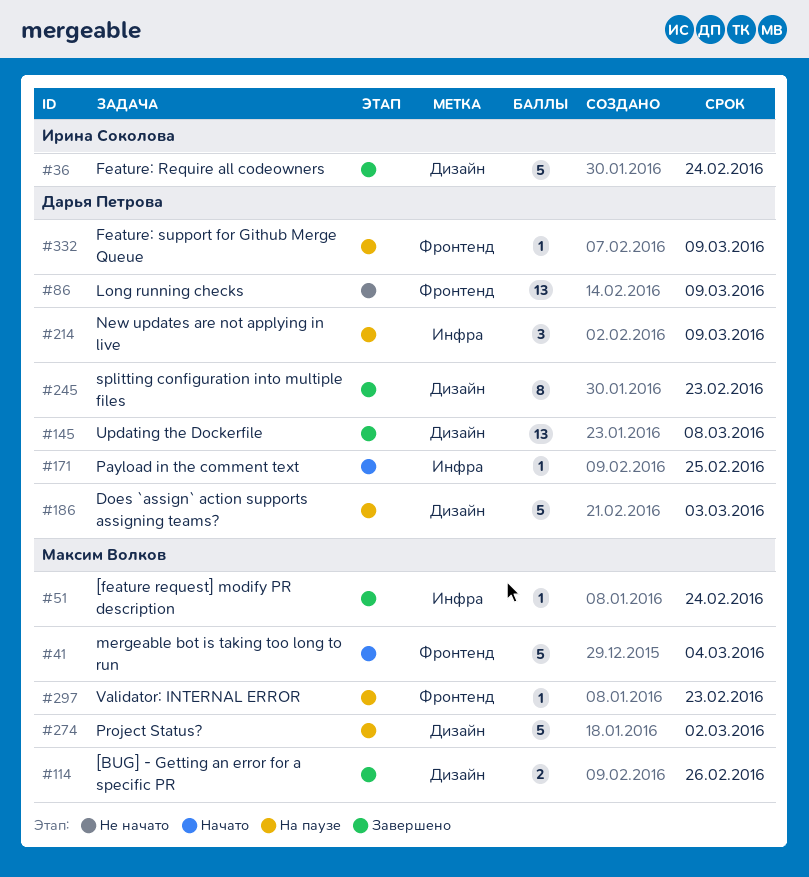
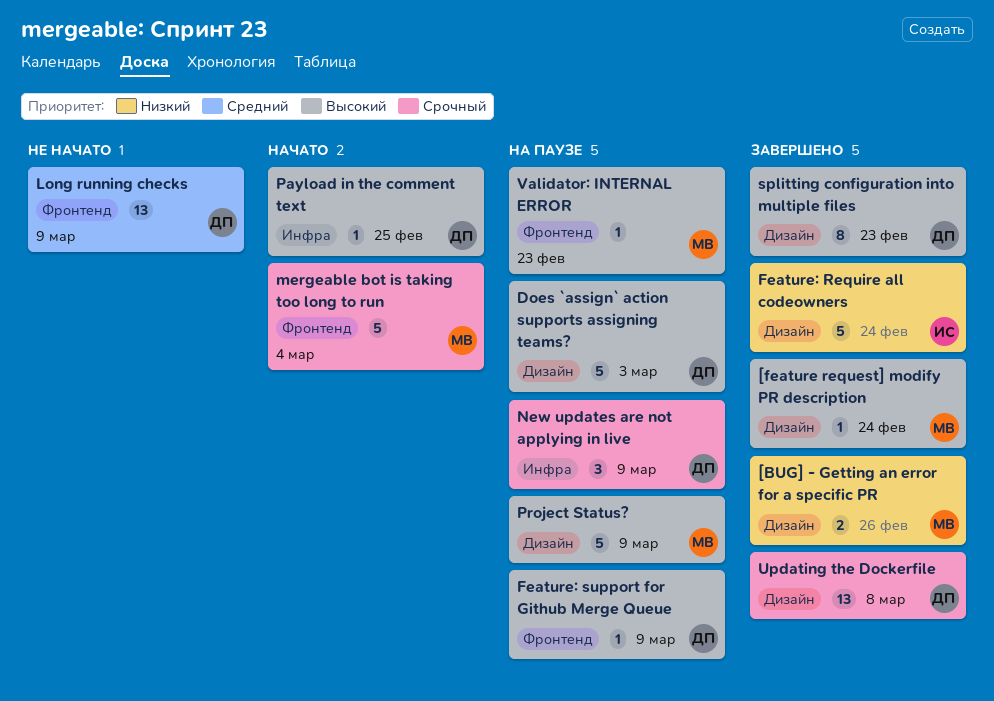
[feature request] modify PR description, label: Инфра -> Дизайн
Project Status?, due: Mar 2 -> Mar 9

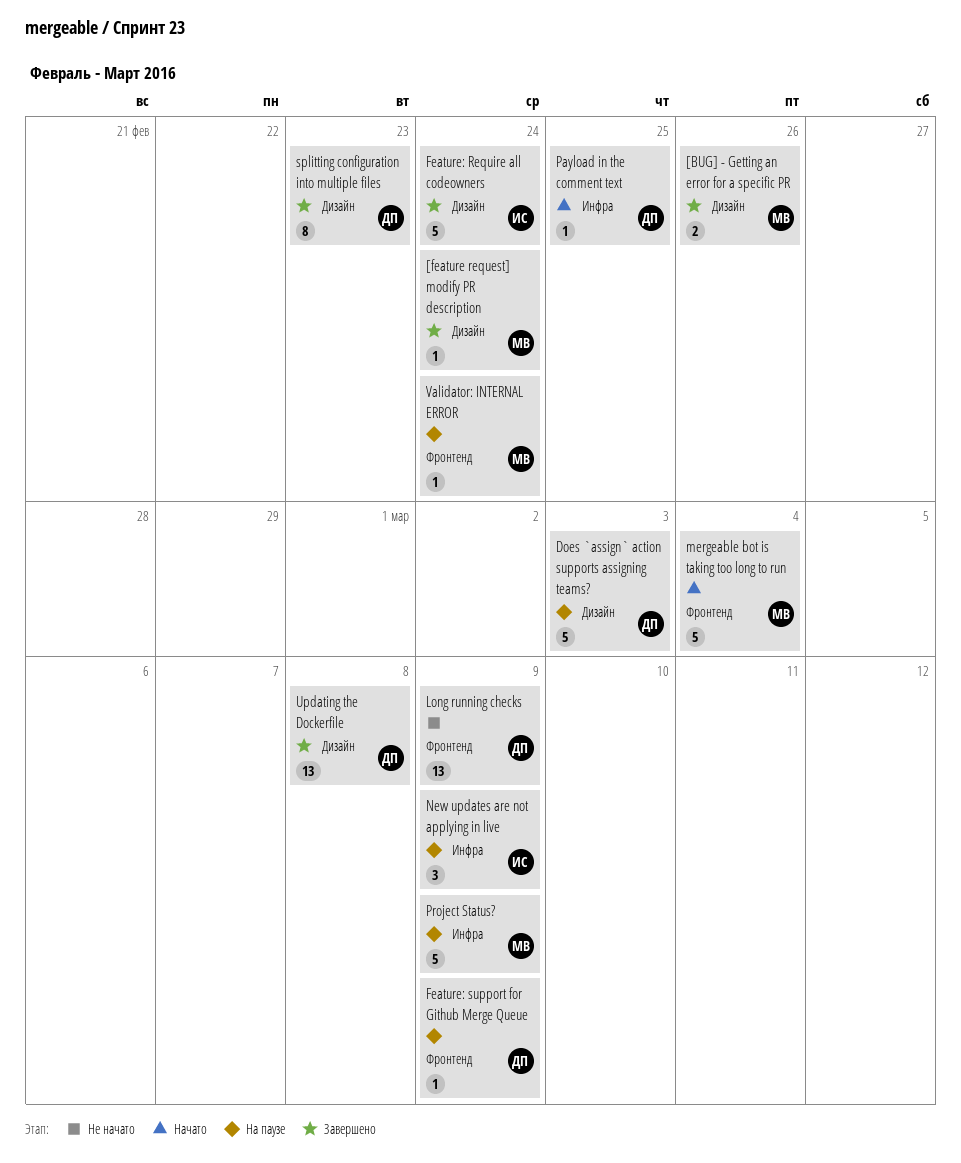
New updates are not applying in live, owner: ДП -> ИС
Project Status?, label: Дизайн -> Инфра
Validator: INTERNAL ERROR, due: Feb 23 -> Feb 24

